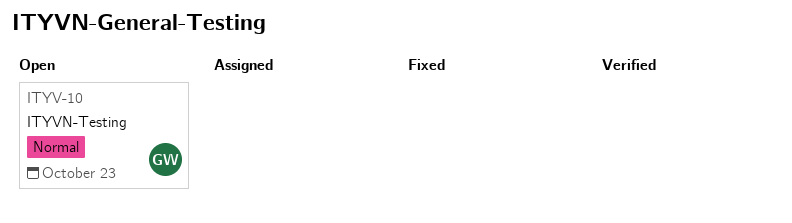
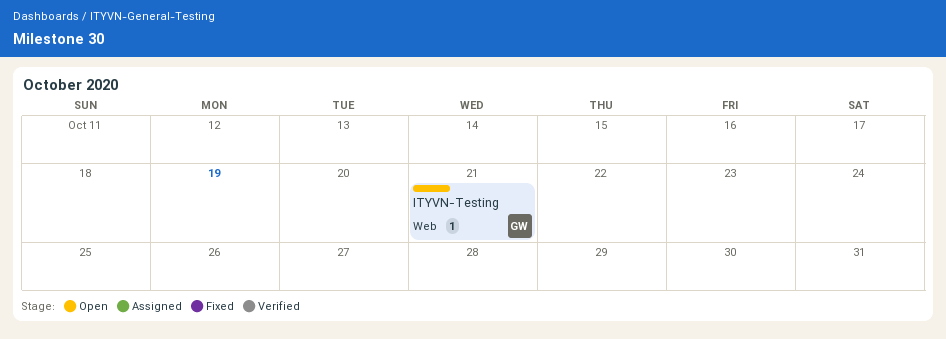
ITYVN-Testing, due: Oct 23 -> Oct 21

